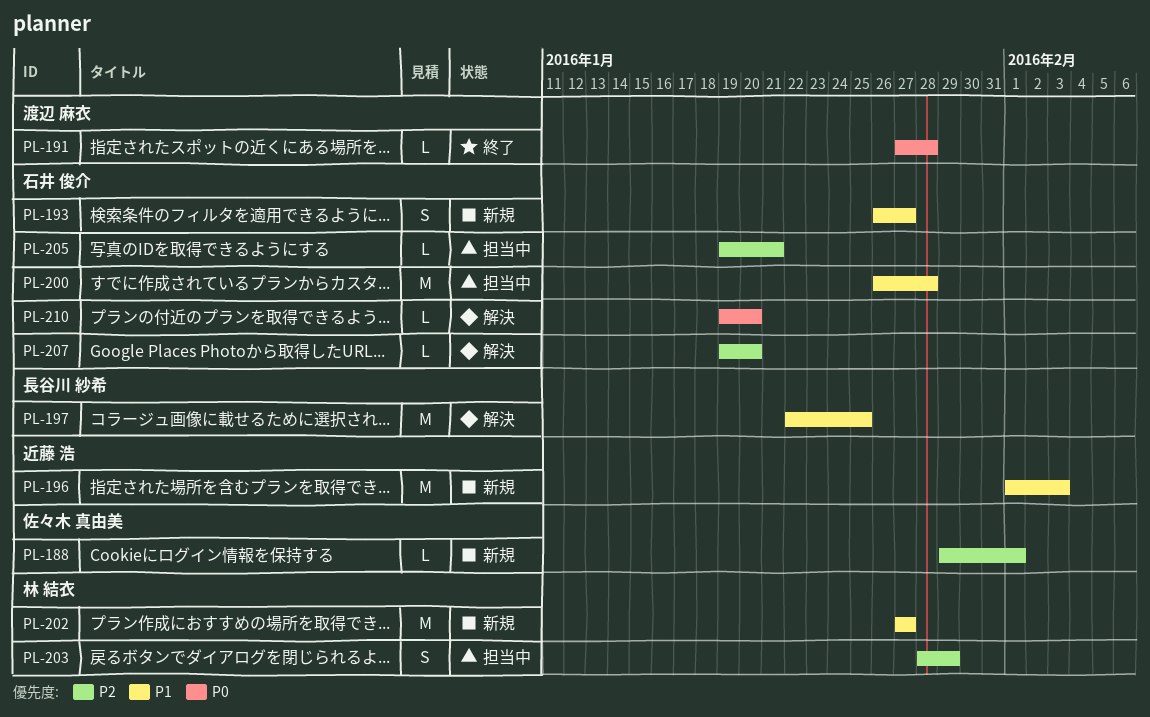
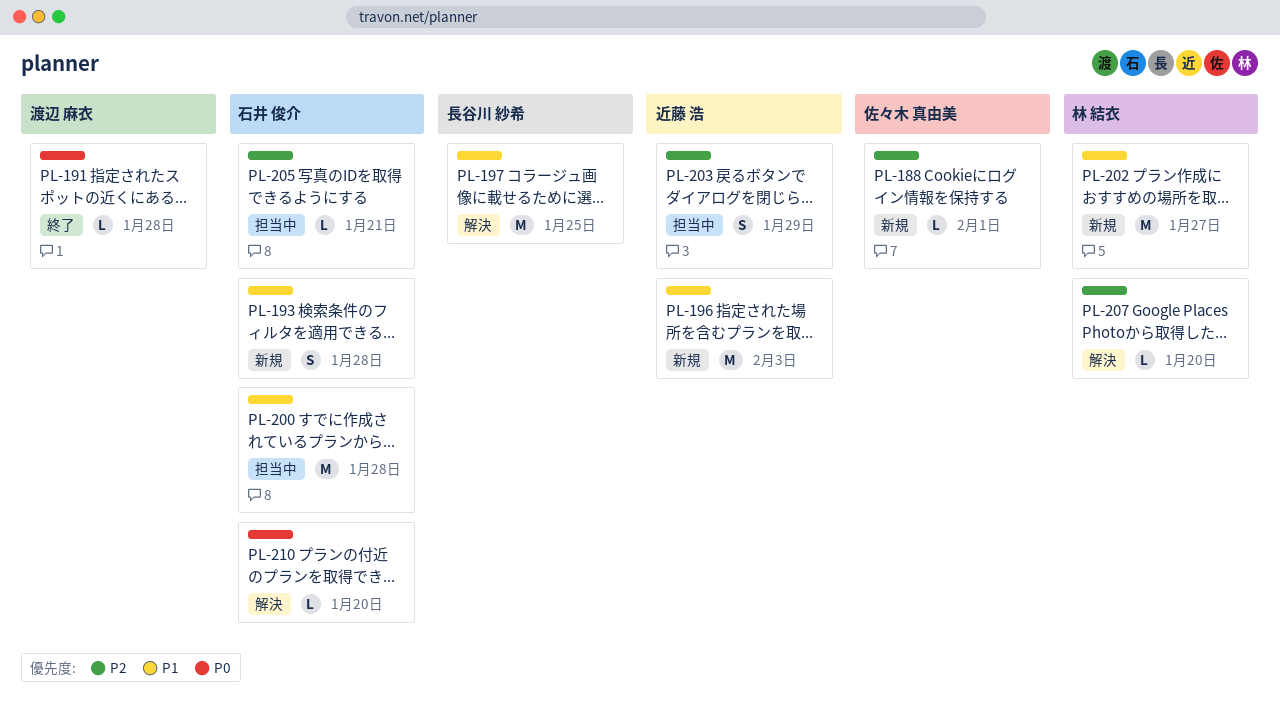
PL-193, due: Jan 27 -> Jan 28
PL-203, owner: 林 結衣 -> 近藤 浩
PL-207, owner: 石井 俊介 -> 林 結衣

